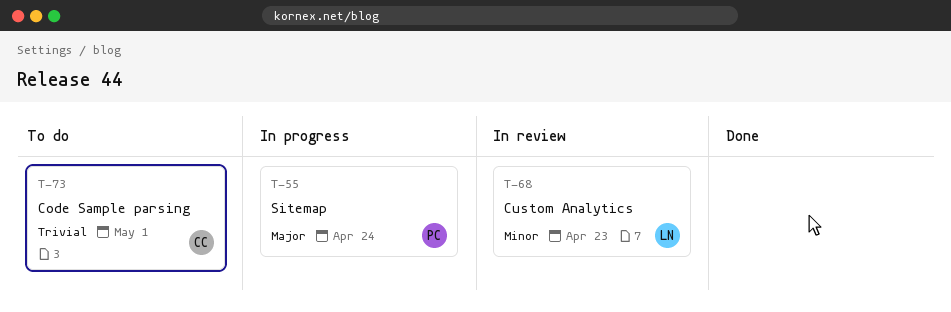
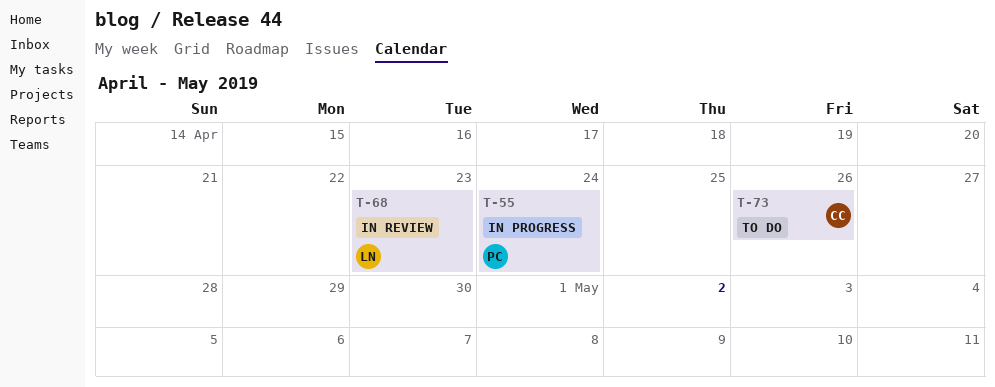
T-73, due: May 1 -> Apr 26

